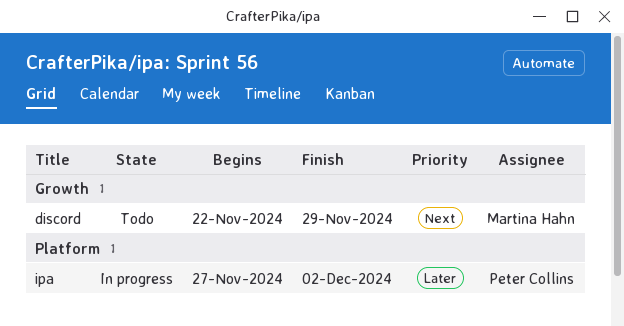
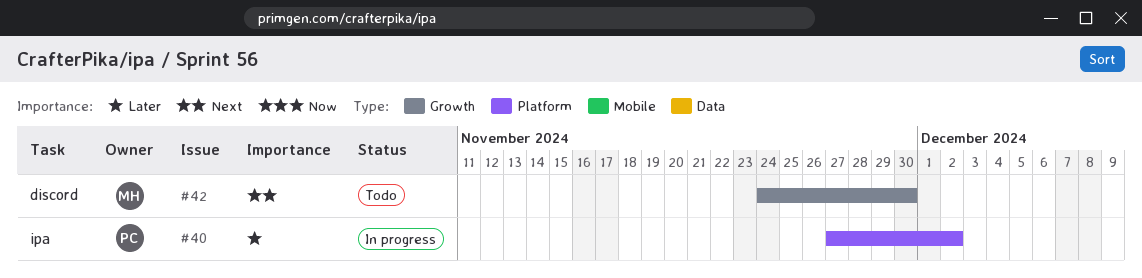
discord, start: Nov 22 -> Nov 24
discord, due: Nov 29 -> Nov 30

